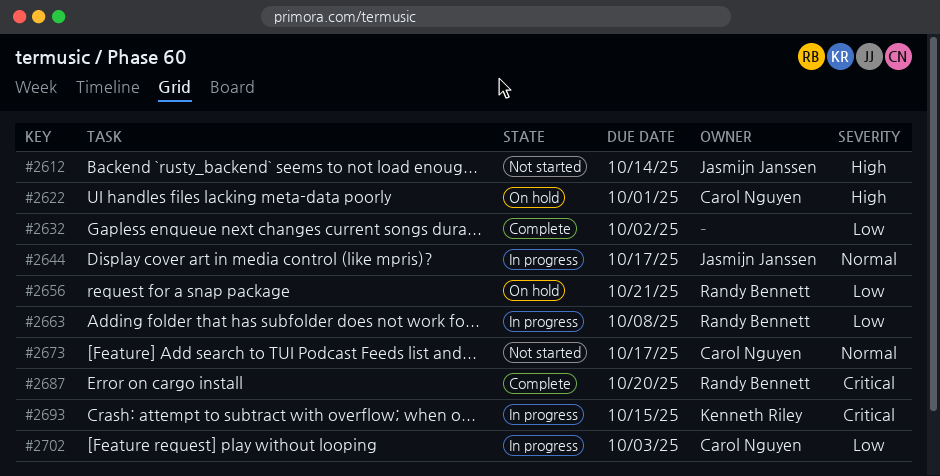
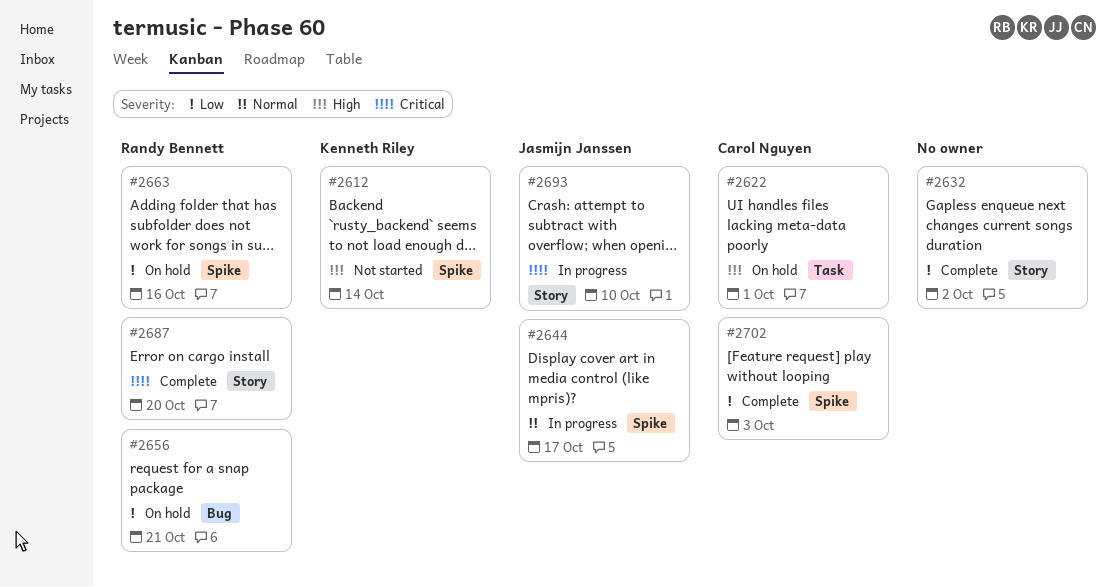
#2612, owner: Jasmijn Janssen -> Kenneth Riley
#2663, status: In progress -> On hold
#2663, due: Oct 8 -> Oct 16
#2673: present -> none
#2693, owner: Kenneth Riley -> Jasmijn Janssen
#2693, due: Oct 15 -> Oct 10
#2702, status: In progress -> Complete

